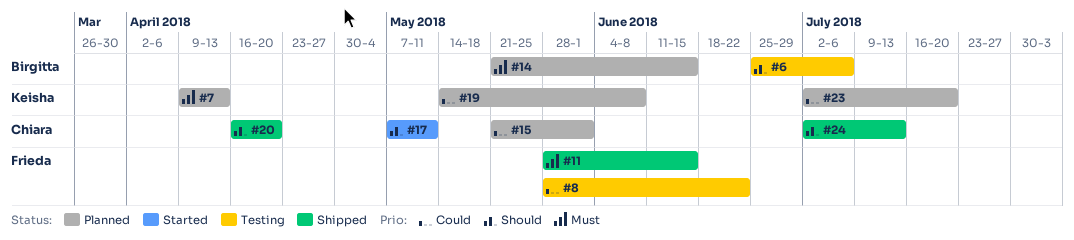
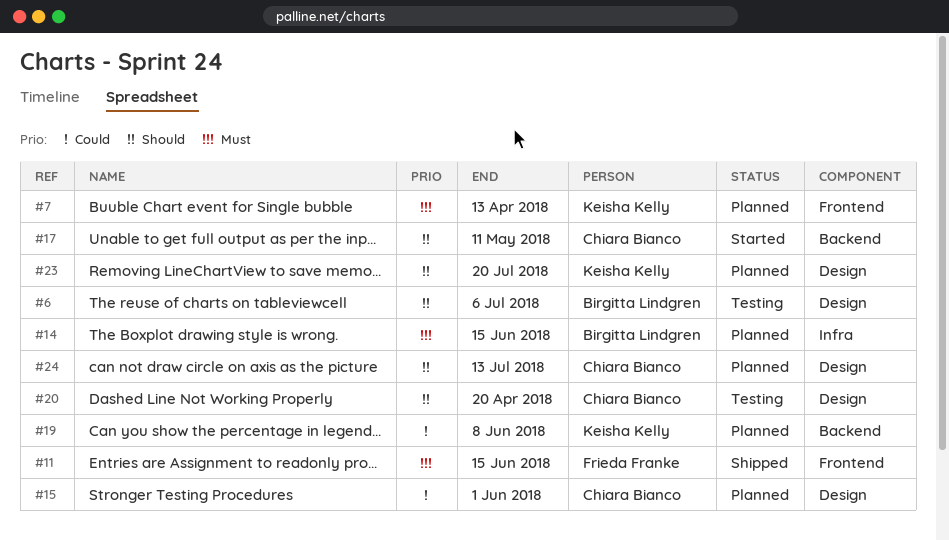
#8: present -> none
#20, status: Shipped -> Testing
#23, priority: Could -> Should
#24, status: Shipped -> Planned

